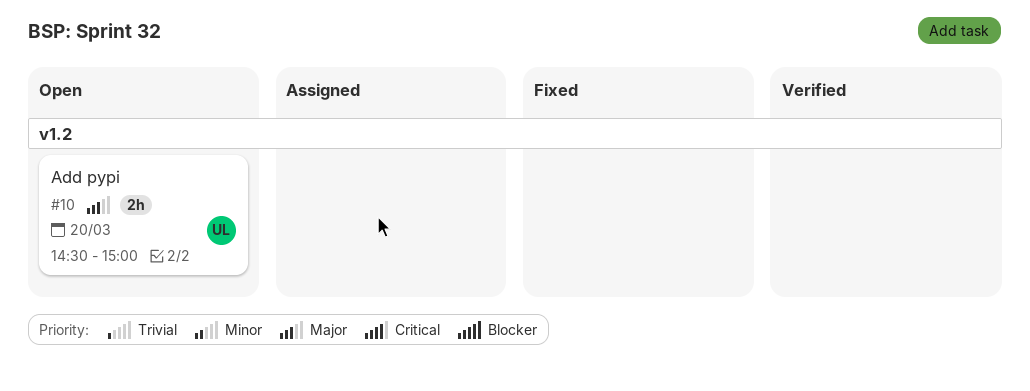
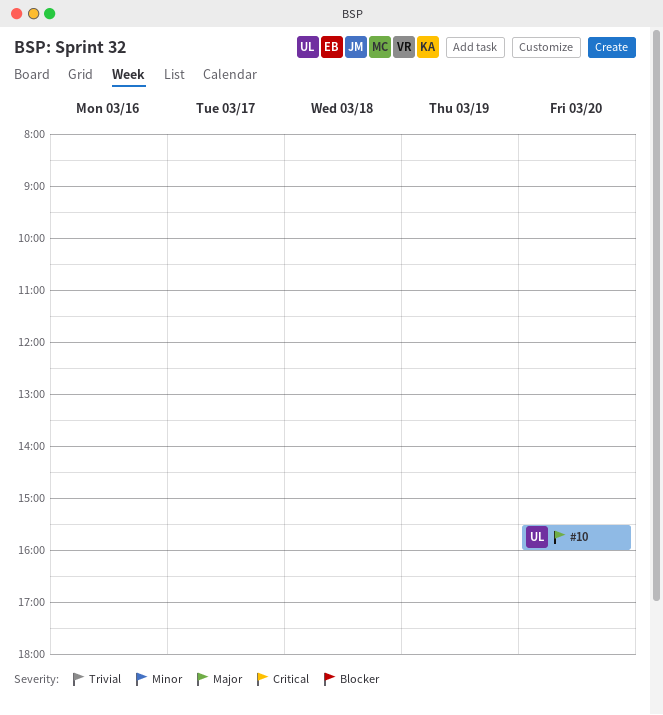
#10, begins: 14:30 -> 15:30
#10, ends: 15:00 -> 16:00

